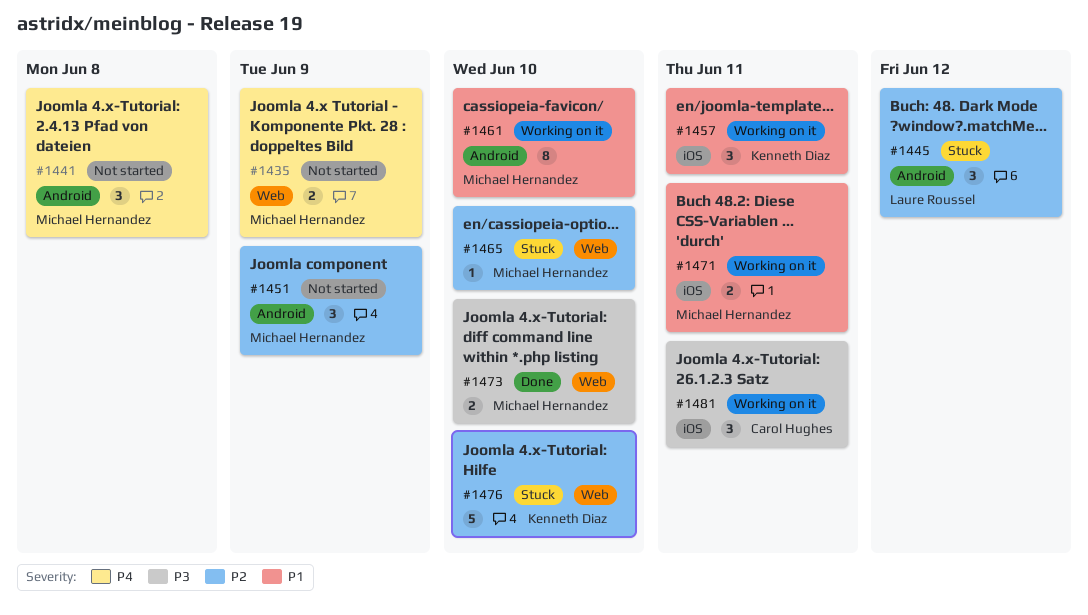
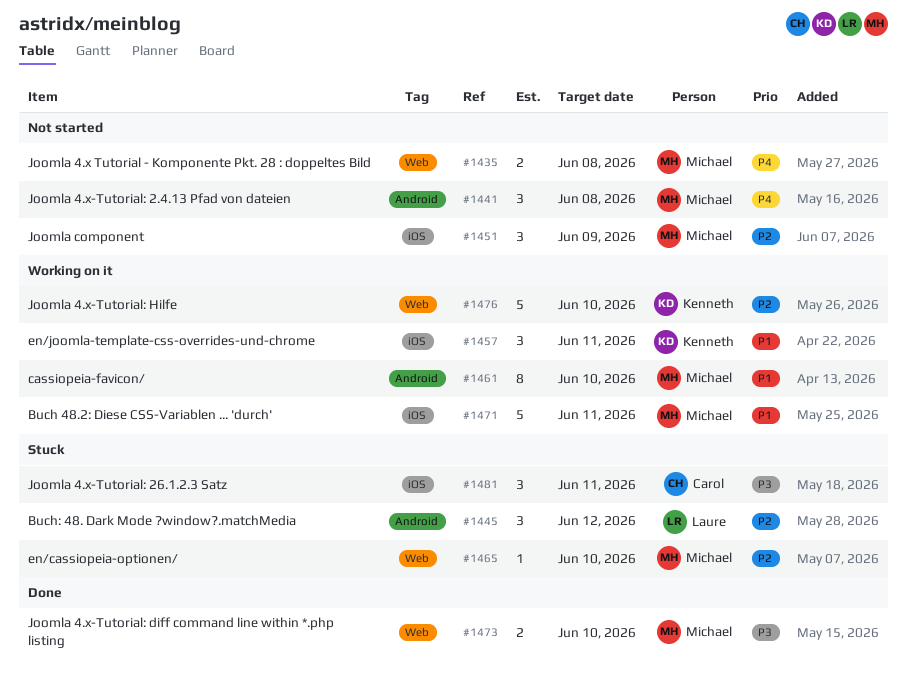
#1435, due: Jun 9 -> Jun 8
#1451, label: Android -> iOS
#1471, estimate: 2 -> 5
#1476, status: Stuck -> Working on it
#1481, status: Working on it -> Stuck

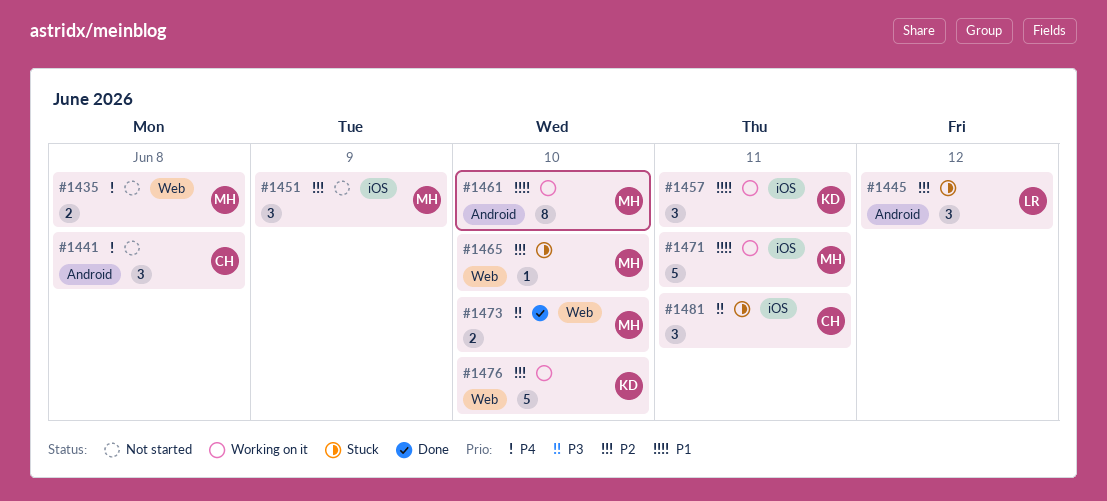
#1441, owner: Michael -> Carol

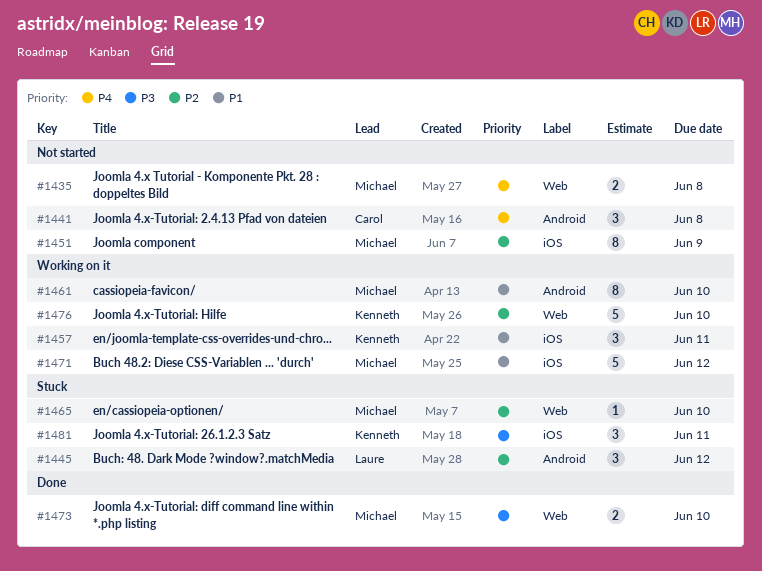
#1451, estimate: 3 -> 8
#1471, due: Jun 11 -> Jun 12
#1481, owner: Carol -> Kenneth

